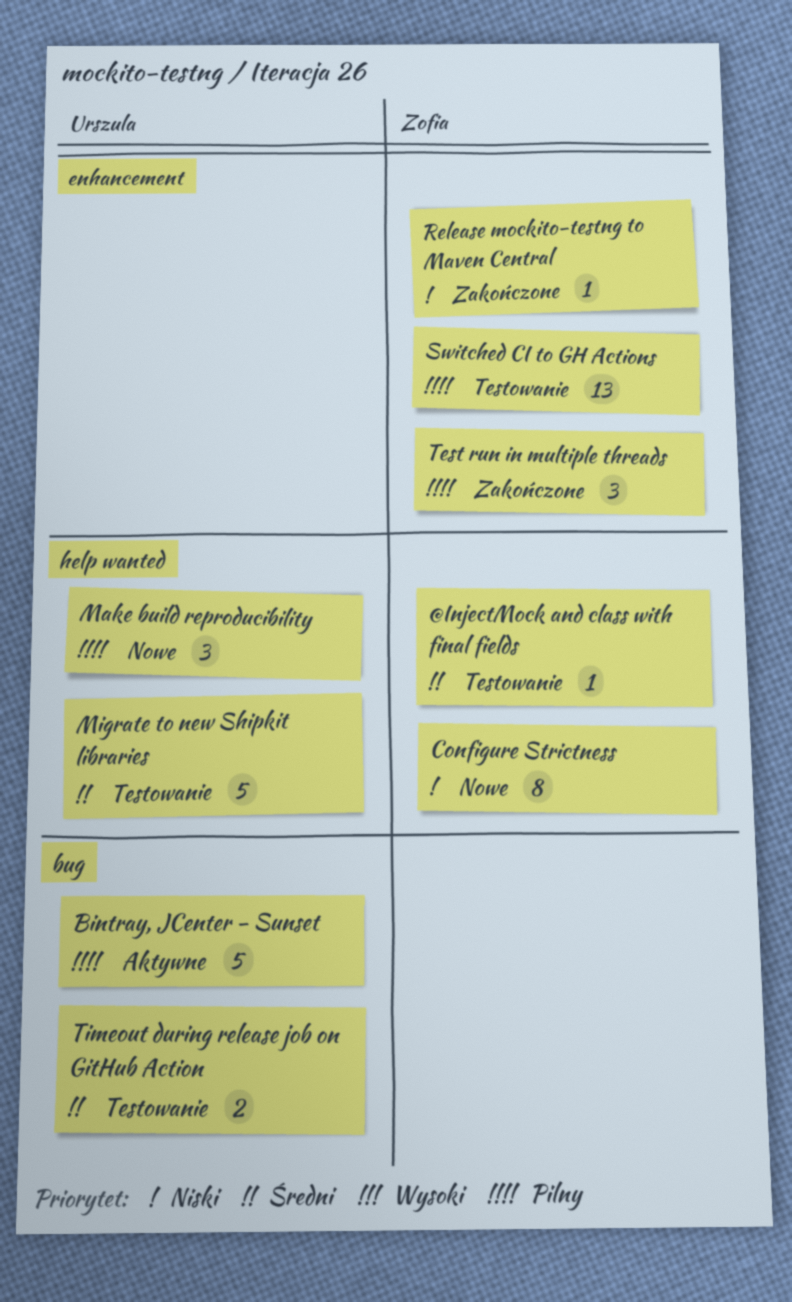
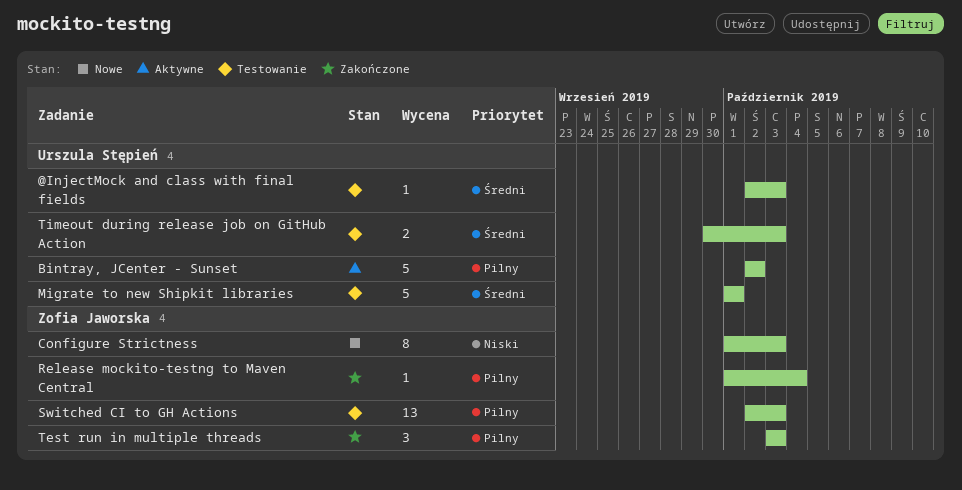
@InjectMock and class with final fields, owner: Zofia Jaworska -> Urszula Stępień
Make build reproducibility: present -> none
Release mockito-testng to Maven Central, priority: Niski -> Pilny

